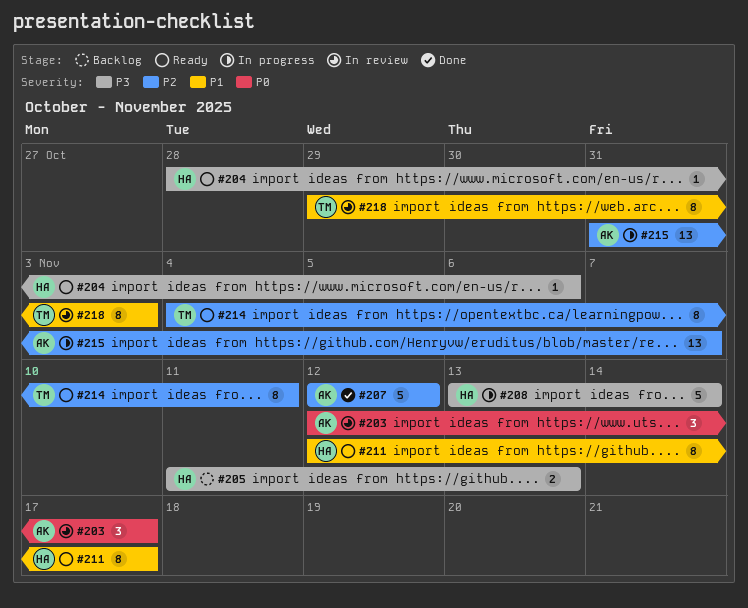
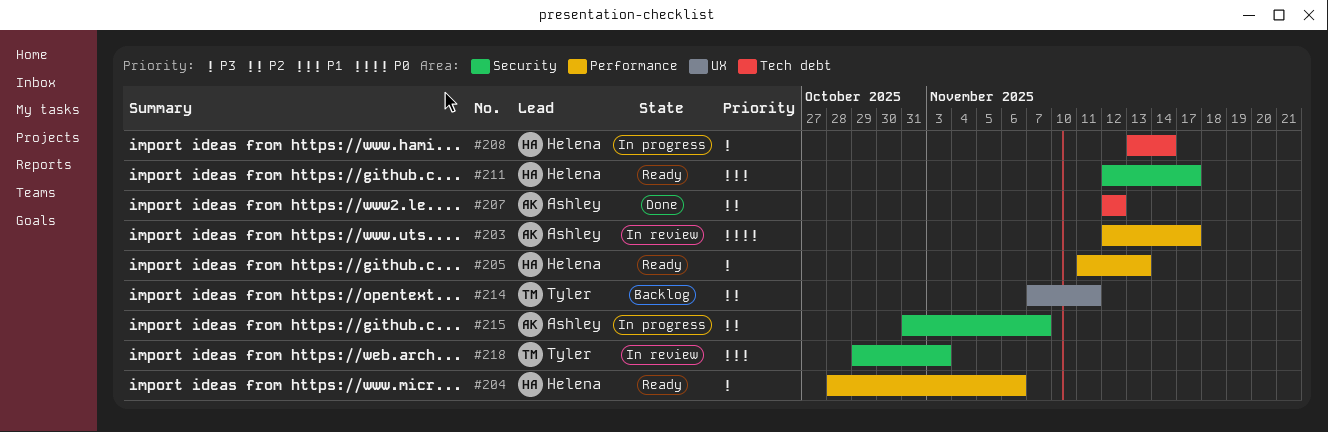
#205, status: Backlog -> Ready
#214, status: Ready -> Backlog
#214, start: Nov 4 -> Nov 7

